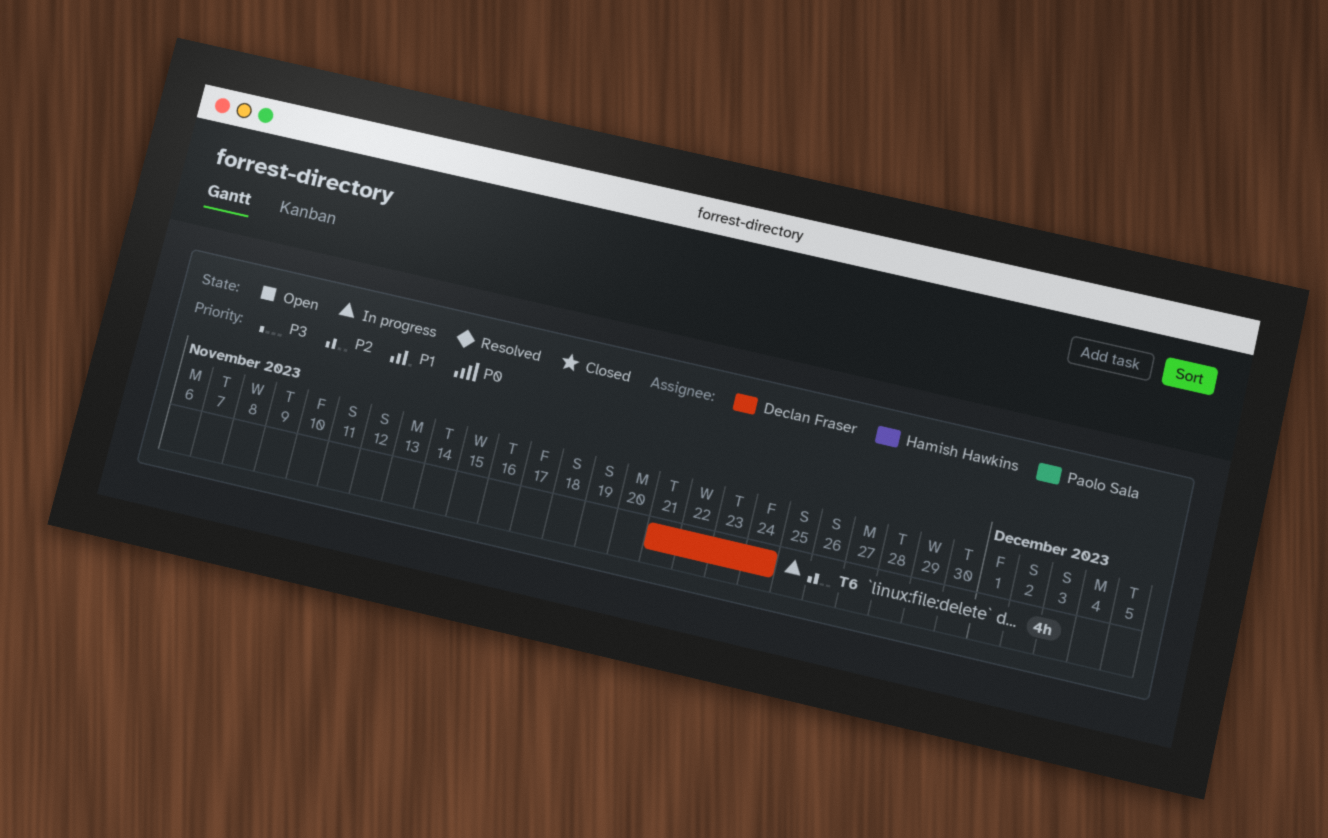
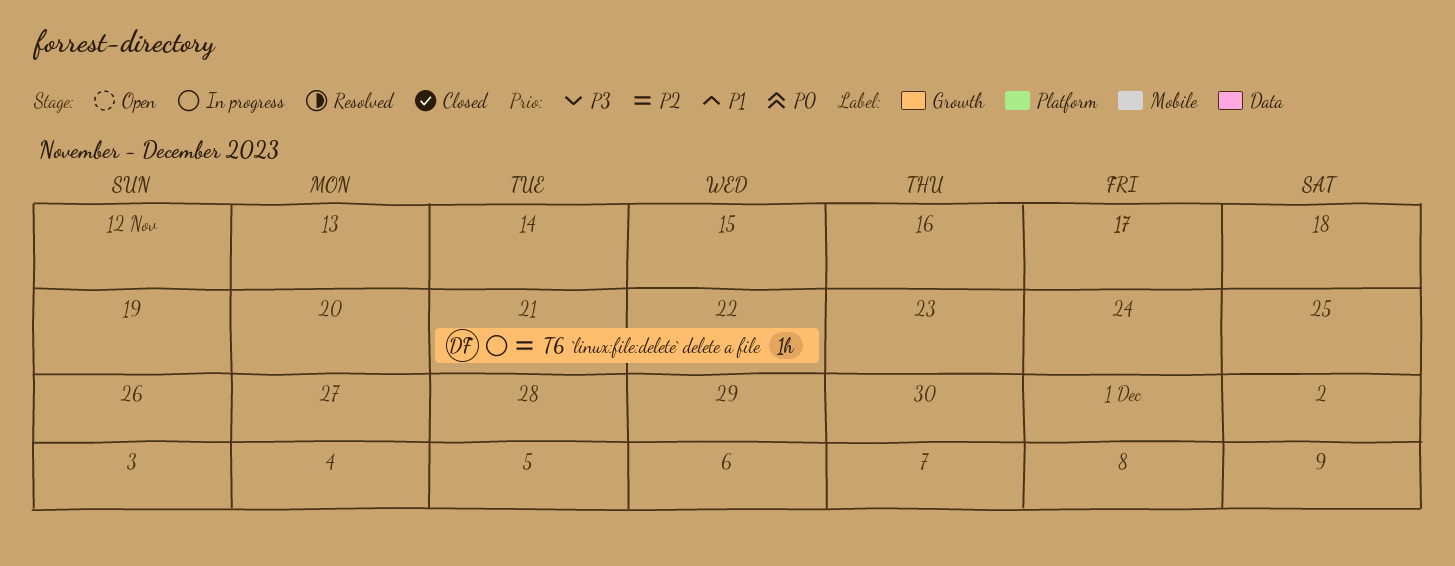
T6, estimate: 4h -> 1h
T6, due: Nov 24 -> Nov 22

